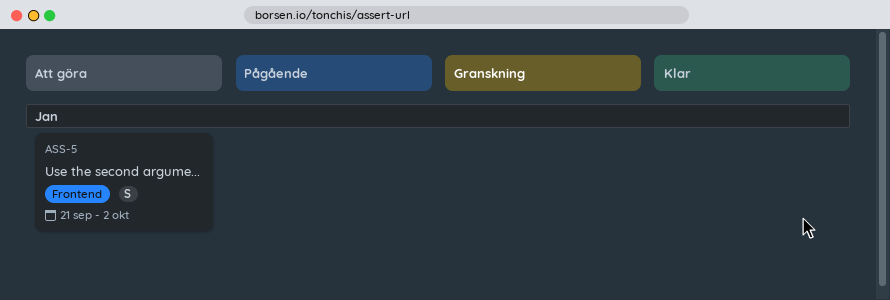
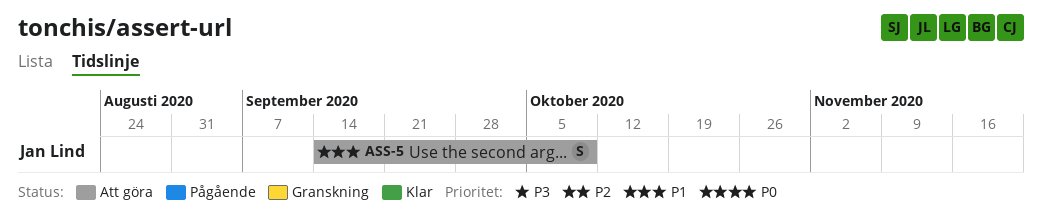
ASS-5, start: Sep 21 -> Sep 14
ASS-5, due: Oct 2 -> Oct 9

